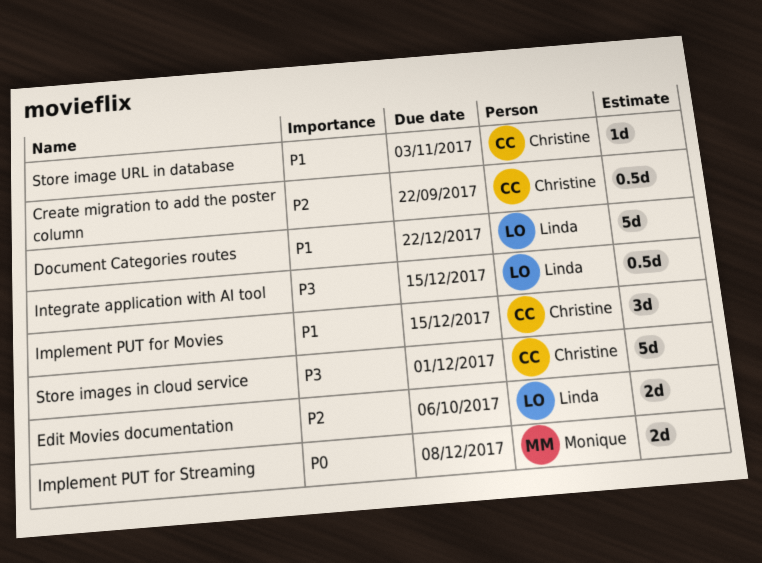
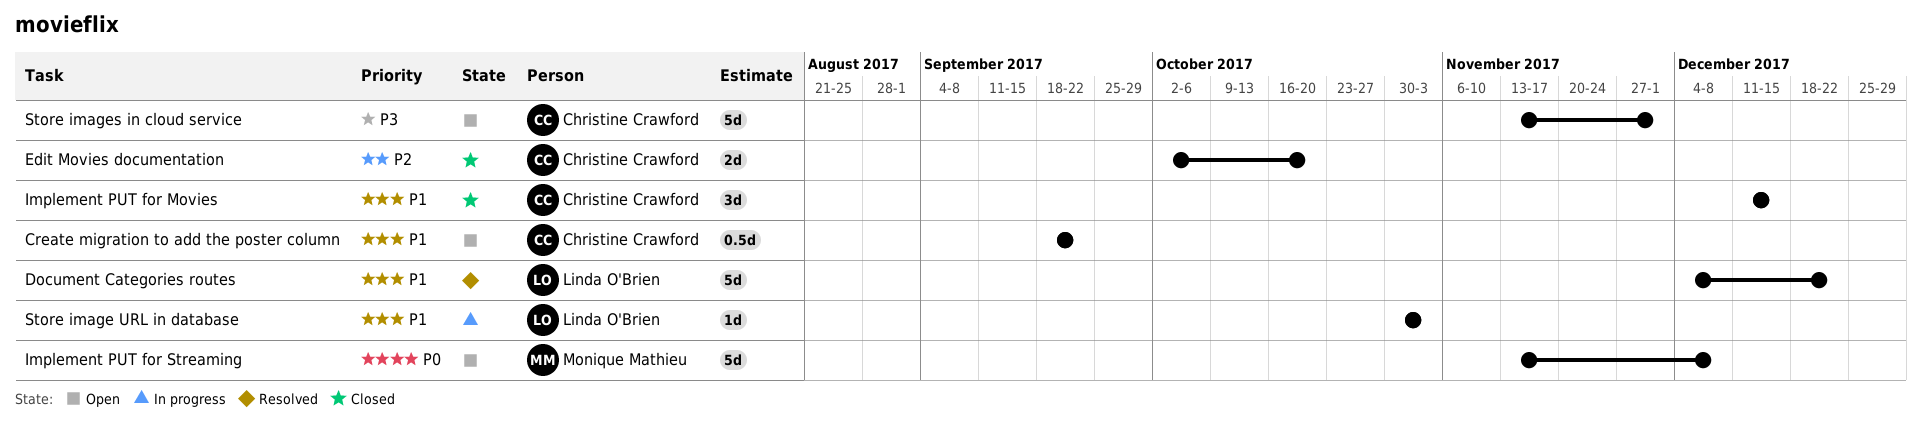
Create migration to add the poster column, priority: P2 -> P1
Edit Movies documentation, owner: Linda O'Brien -> Christine Crawford
Edit Movies documentation, due: Oct 6 -> Oct 20
Implement PUT for Streaming, estimate: 2d -> 5d
Integrate application with AI tool: present -> none
Store image URL in database, owner: Christine Crawford -> Linda O'Brien

